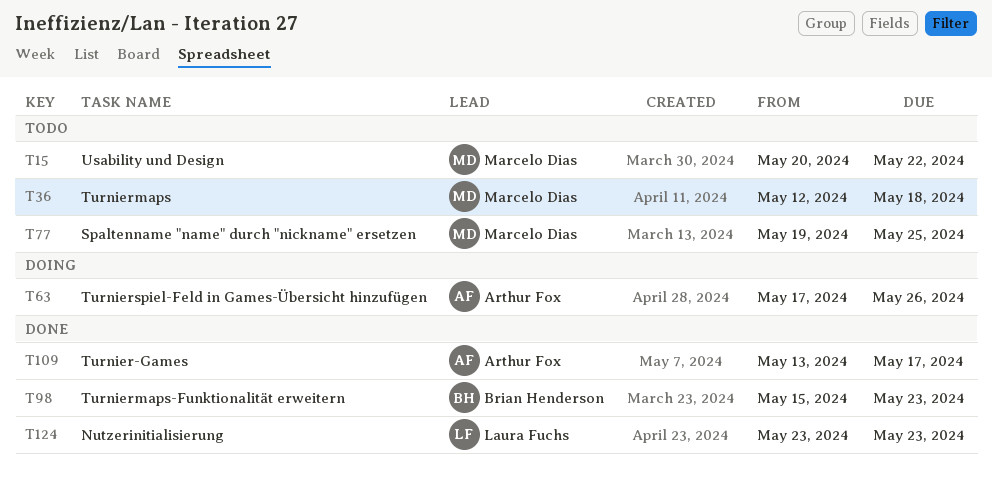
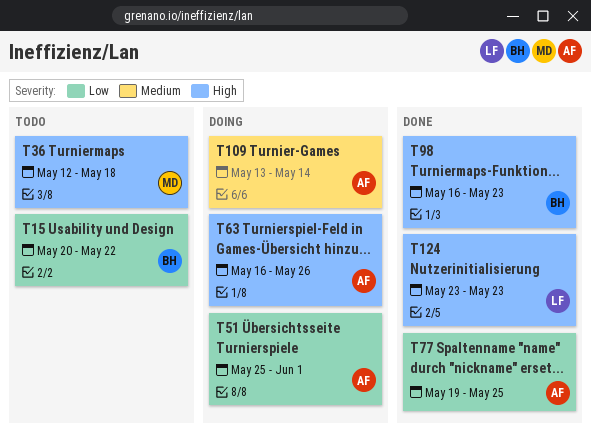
T15, owner: Marcelo Dias -> Brian Henderson
T51: none -> present
T63, start: May 17 -> May 16
T77, status: Todo -> Done
T77, owner: Marcelo Dias -> Arthur Fox
T98, start: May 15 -> May 16
T109, status: Done -> Doing
T109, due: May 17 -> May 14

